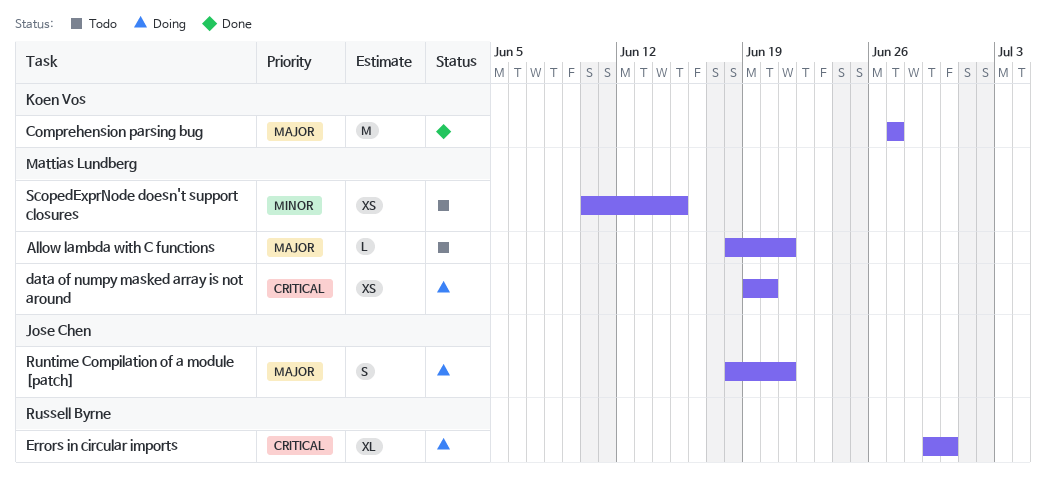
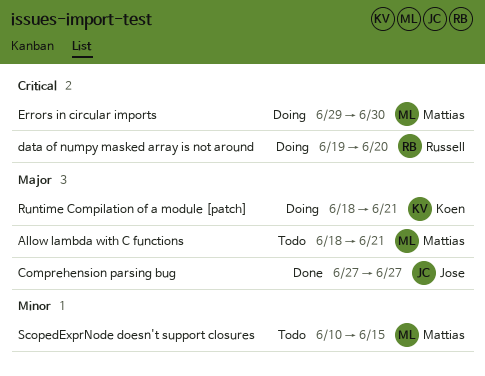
Comprehension parsing bug, owner: Koen Vos -> Jose Chen
data of numpy masked array is not around, owner: Mattias Lundberg -> Russell Byrne
Errors in circular imports, owner: Russell Byrne -> Mattias Lundberg
Runtime Compilation of a module [patch], owner: Jose Chen -> Koen Vos

